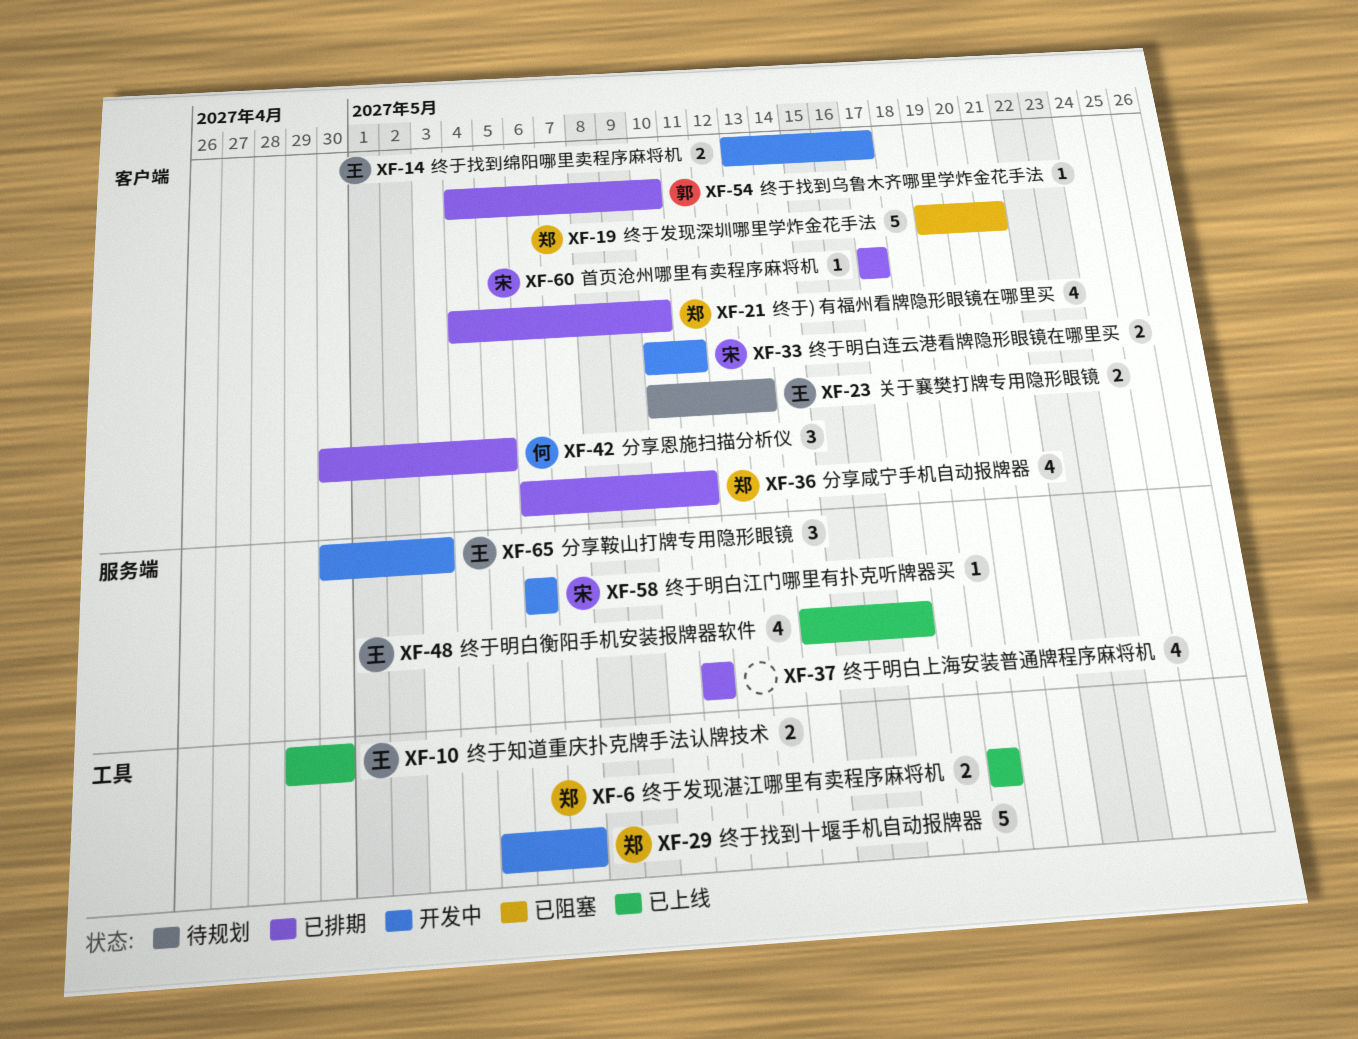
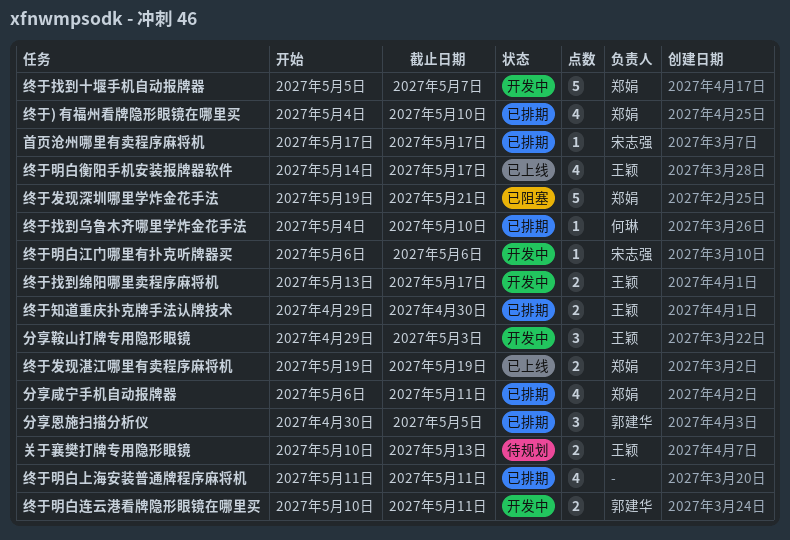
分享恩施扫描分析仪, owner: 何琳 -> 郭建华
分享鞍山打牌专用隐形眼镜, start: Apr 30 -> Apr 29
终于找到乌鲁木齐哪里学炸金花手法, owner: 郭建华 -> 何琳
终于明白连云港看牌隐形眼镜在哪里买, owner: 宋志强 -> 郭建华
终于知道重庆扑克牌手法认牌技术, status: 已上线 -> 已排期

